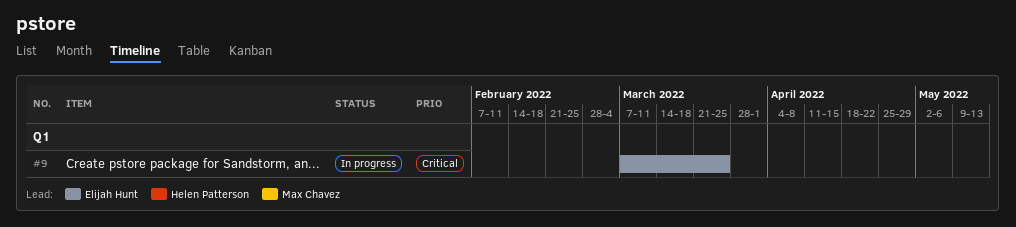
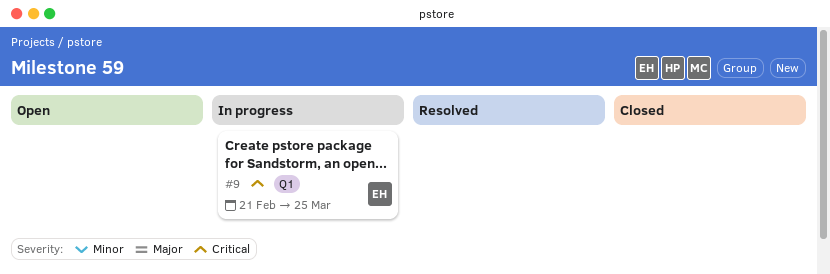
#9, start: Mar 7 -> Feb 21

